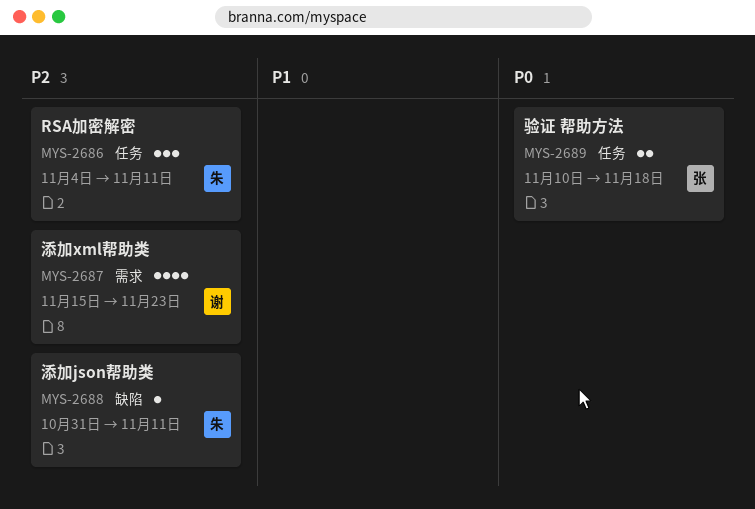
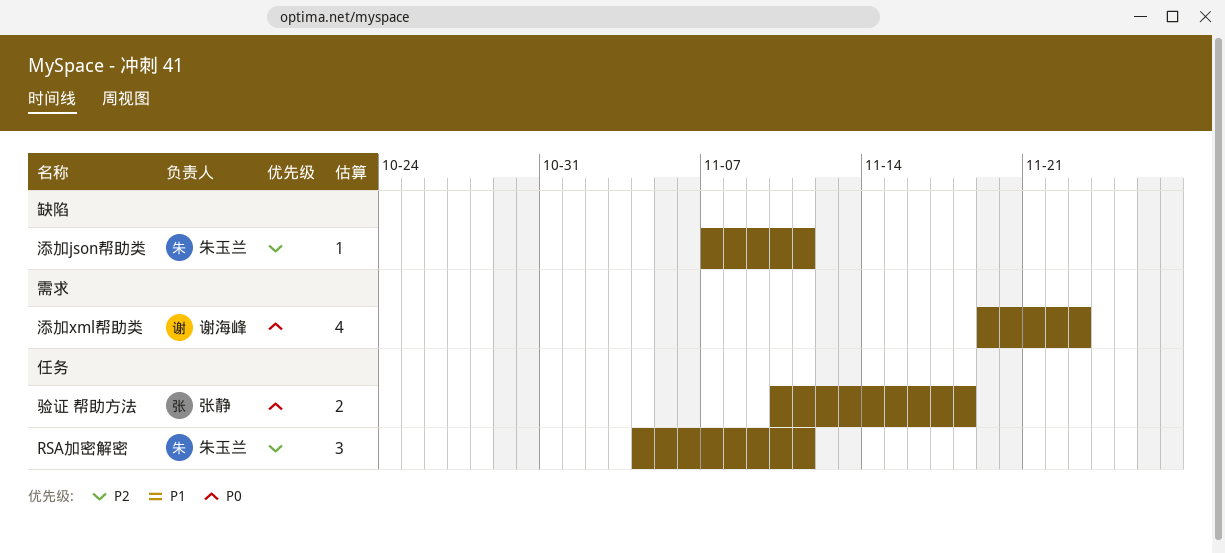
添加json帮助类, start: Oct 31 -> Nov 7
添加xml帮助类, priority: P2 -> P0
添加xml帮助类, start: Nov 15 -> Nov 19

